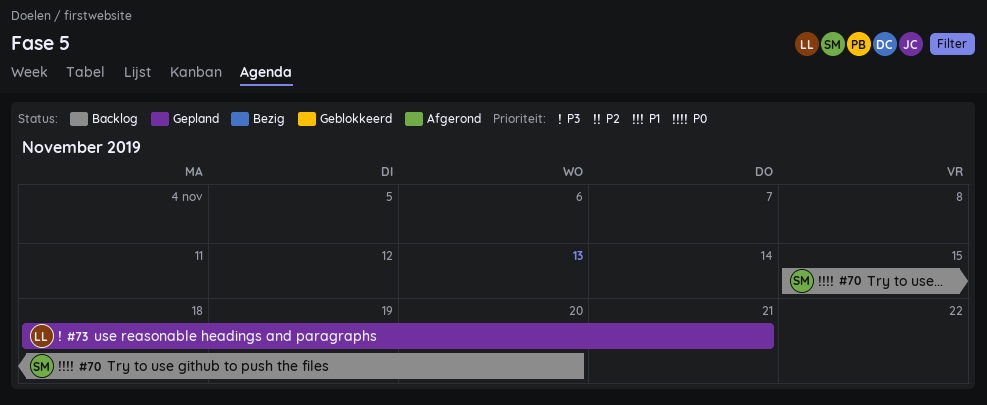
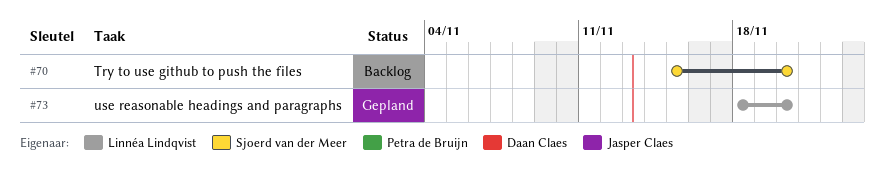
#73, due: Nov 21 -> Nov 20

